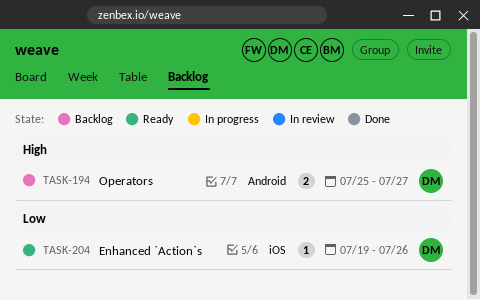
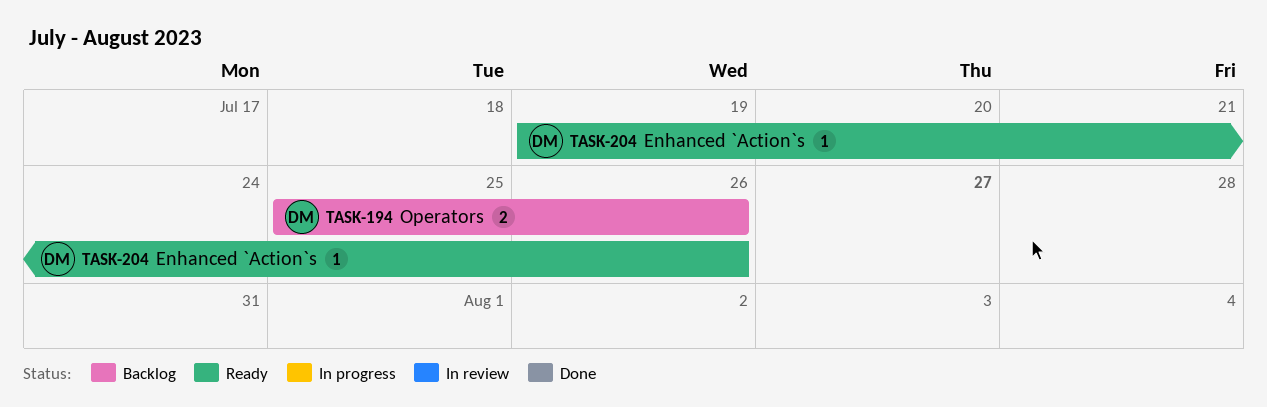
TASK-194, due: Jul 27 -> Jul 26

